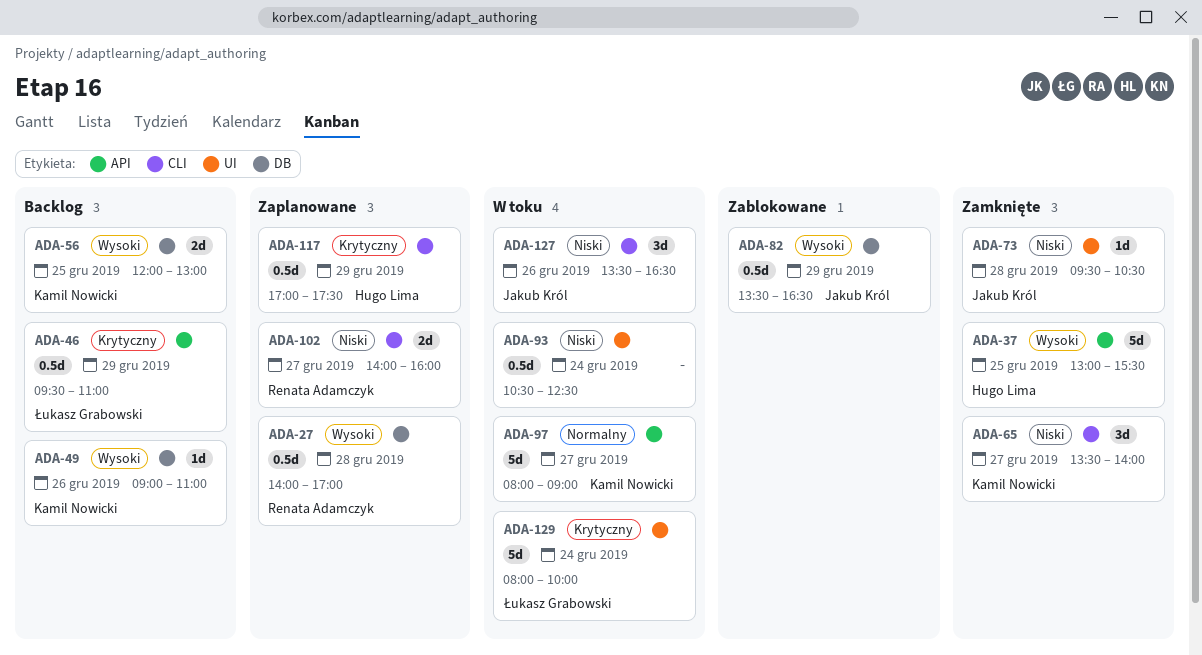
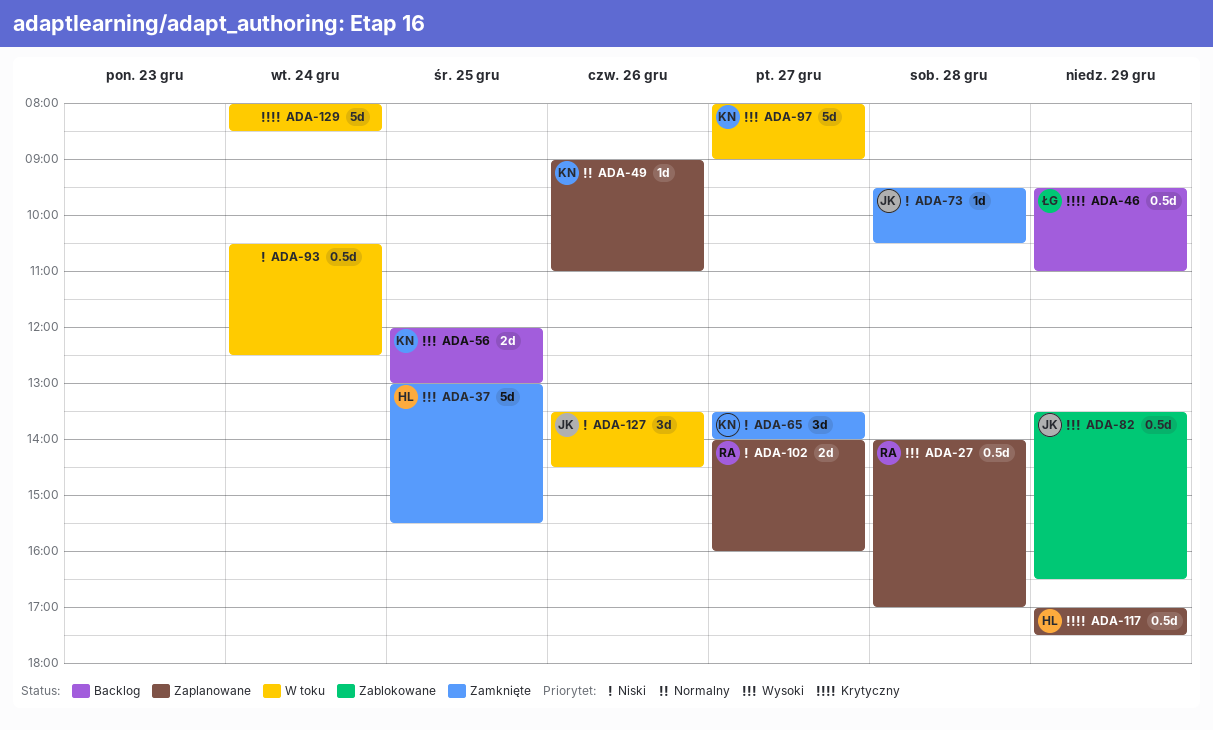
ADA-49, status: Backlog -> Zaplanowane
ADA-49, priority: Wysoki -> Normalny
ADA-97, priority: Normalny -> Wysoki
ADA-127, ends: 16:30 -> 14:30
ADA-129, owner: Łukasz Grabowski -> none
ADA-129, ends: 10:00 -> 08:30

